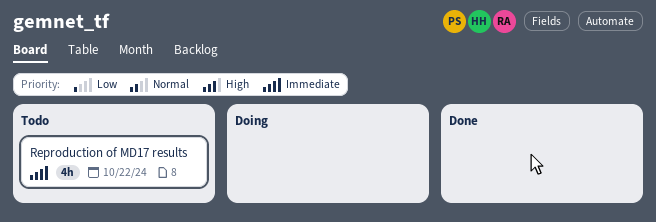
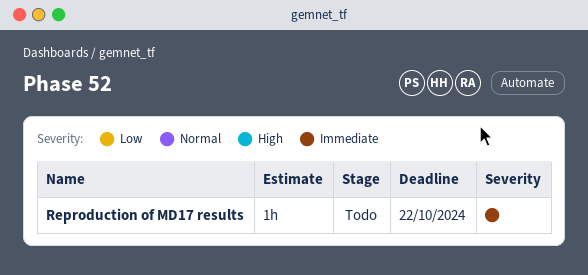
Reproduction of MD17 results, estimate: 4h -> 1h

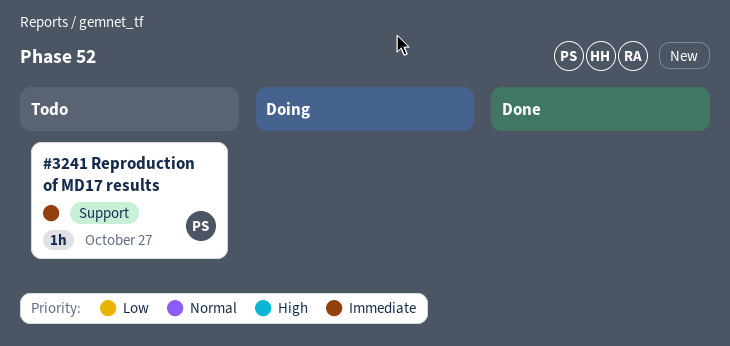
Reproduction of MD17 results, due: Oct 22 -> Oct 27

